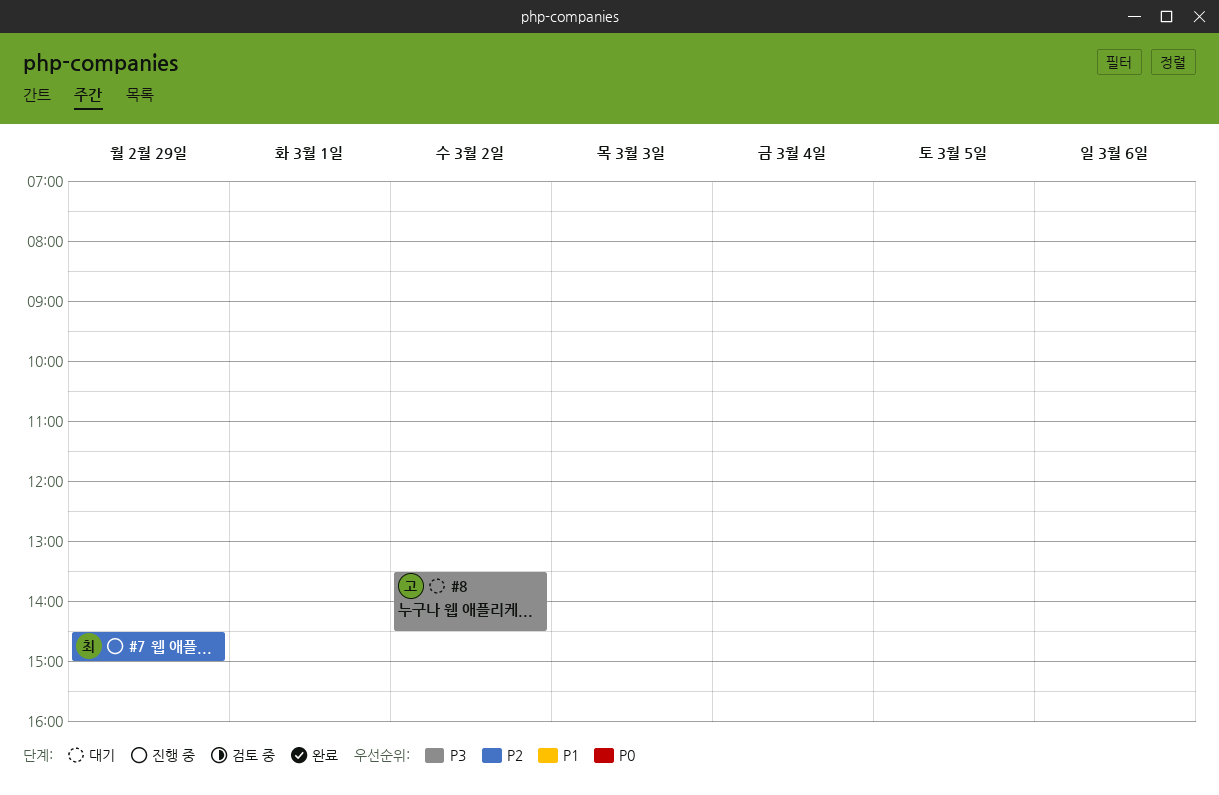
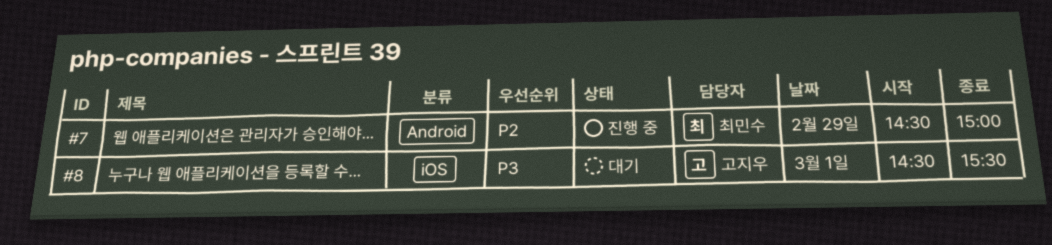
#8, day: Mar 2 -> Mar 1
#8, begins: 13:30 -> 14:30
#8, ends: 14:30 -> 15:30

